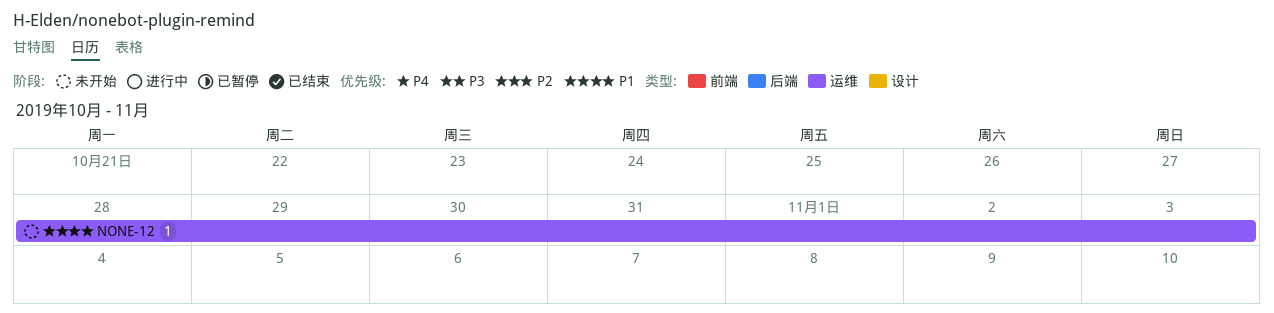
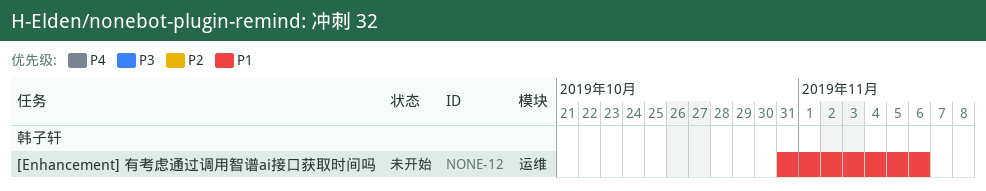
NONE-12, start: Oct 28 -> Oct 31
NONE-12, due: Nov 3 -> Nov 6

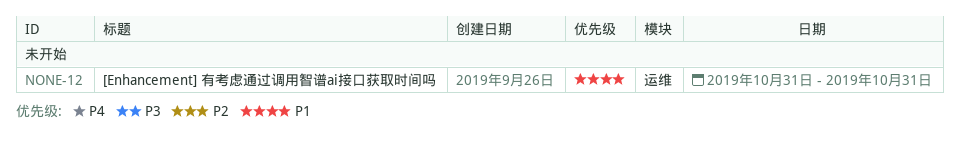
NONE-12, due: Nov 6 -> Oct 31

